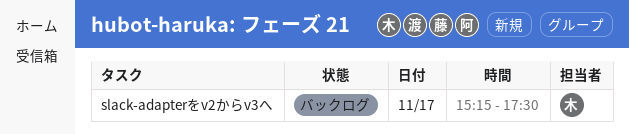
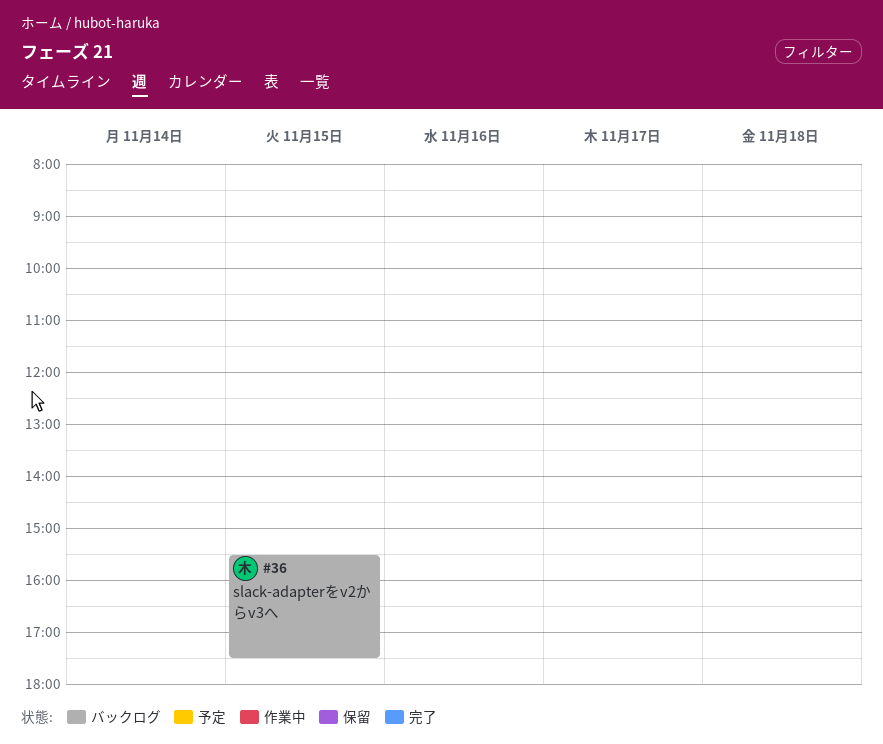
slack-adapterをv2からv3へ, day: Nov 17 -> Nov 15
slack-adapterをv2からv3へ, begins: 15:15 -> 15:30

